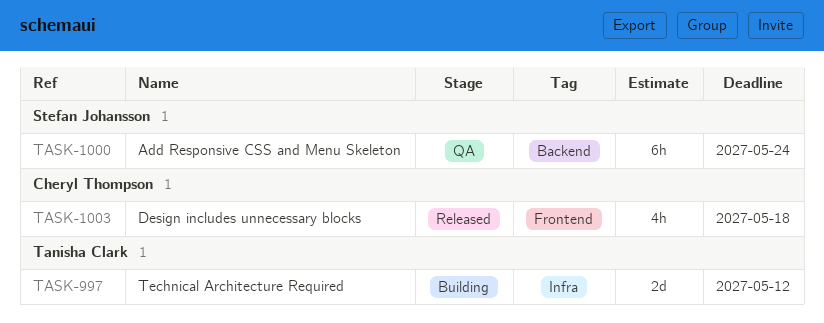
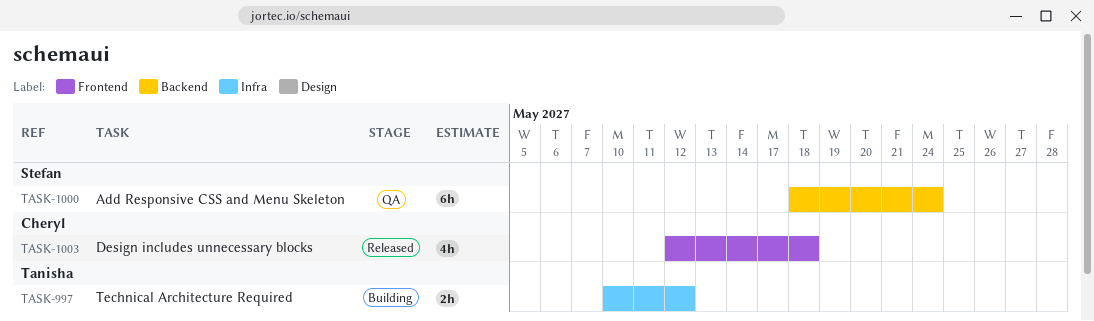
TASK-997, estimate: 2d -> 2h

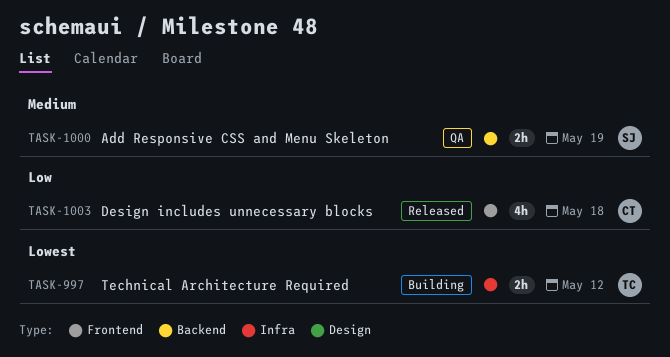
TASK-1000, estimate: 6h -> 2h
TASK-1000, due: May 24 -> May 19

